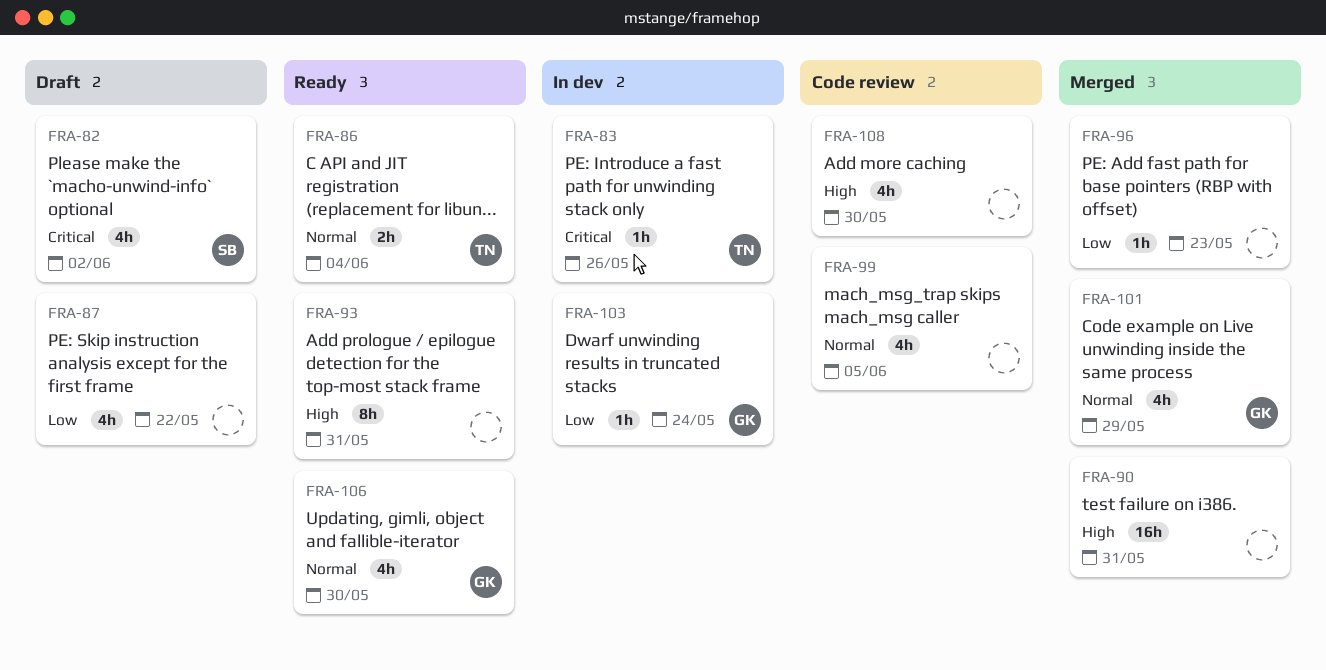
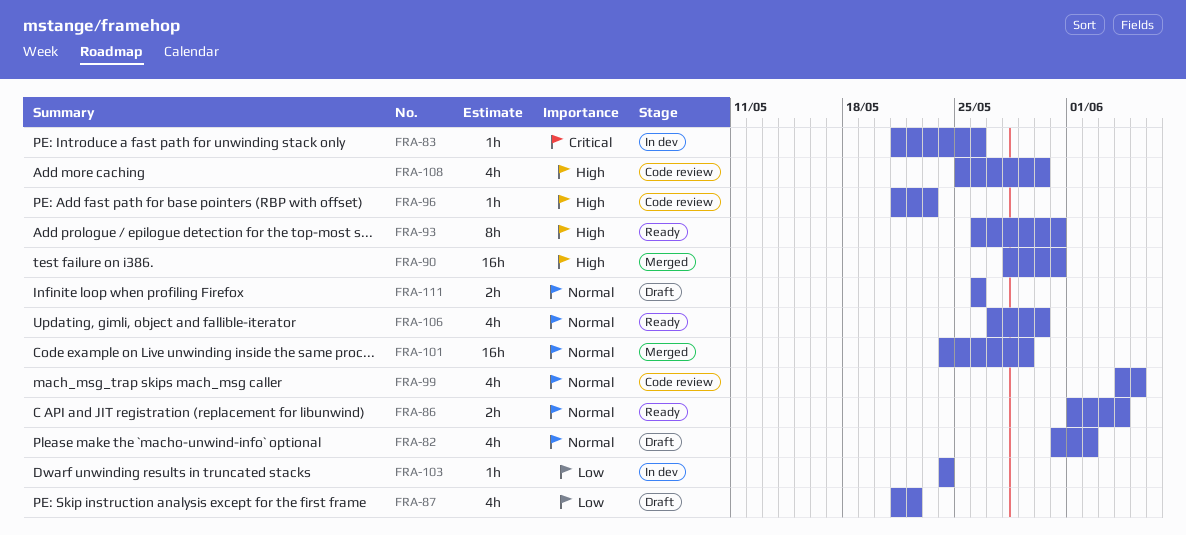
FRA-82, priority: Critical -> Normal
FRA-96, status: Merged -> Code review
FRA-96, priority: Low -> High
FRA-101, estimate: 4h -> 16h
FRA-111: none -> present

